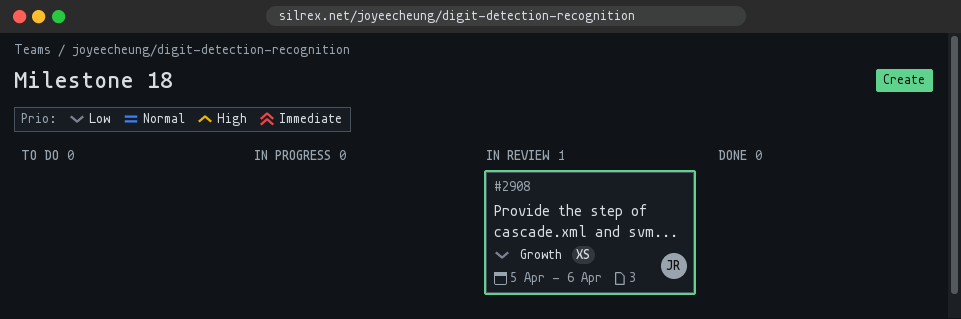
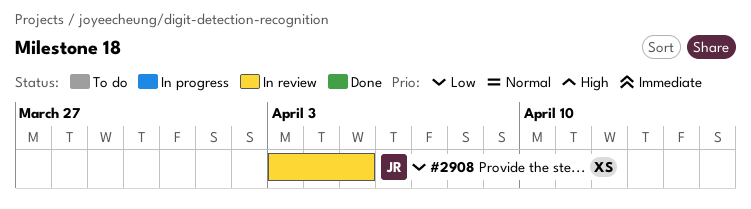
#2908, start: Apr 5 -> Apr 3
#2908, due: Apr 6 -> Apr 5

